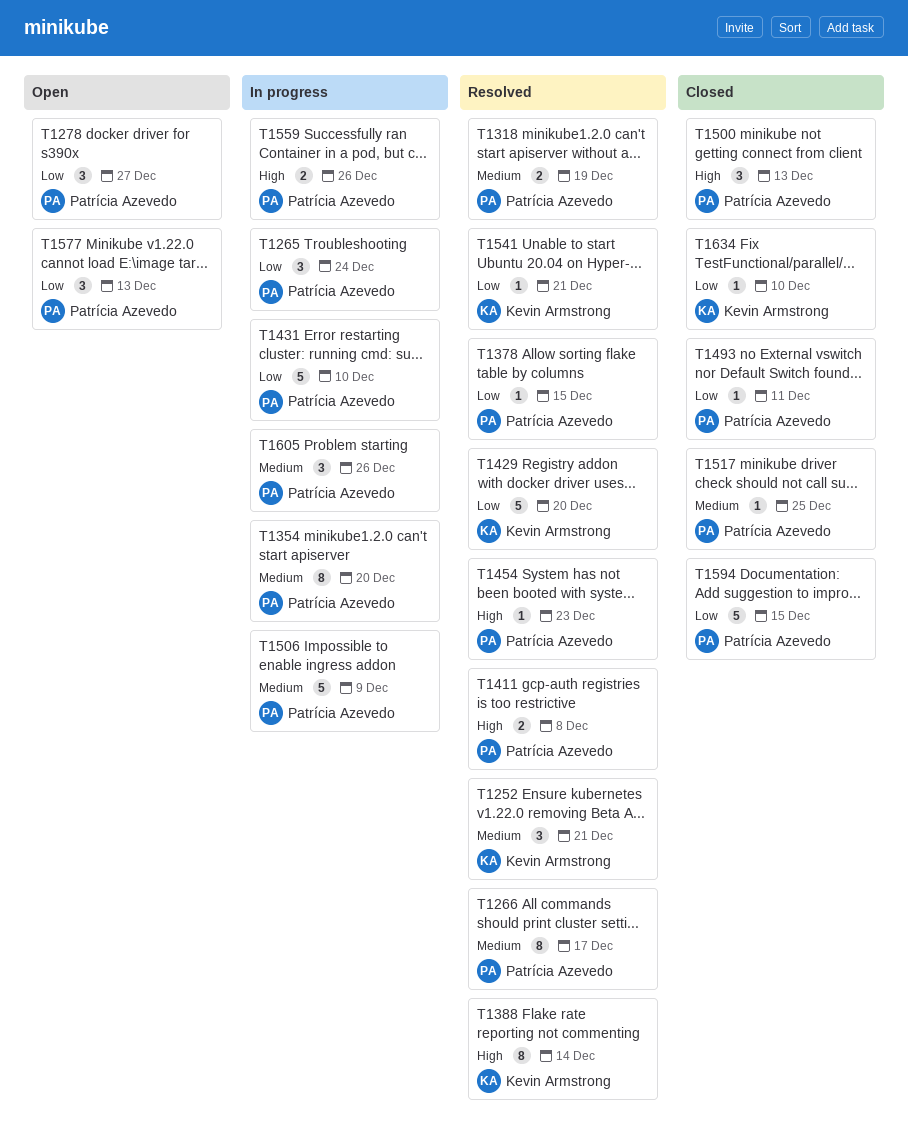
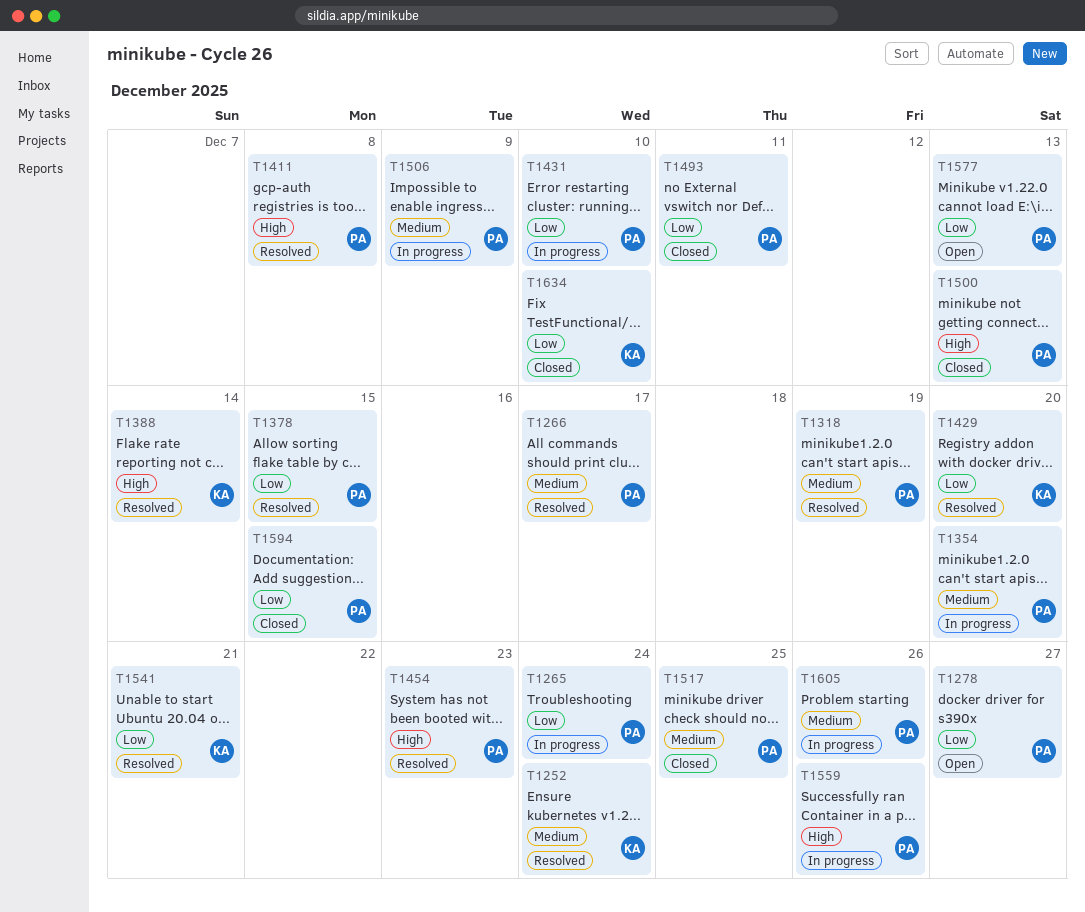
T1252, due: Dec 21 -> Dec 24

